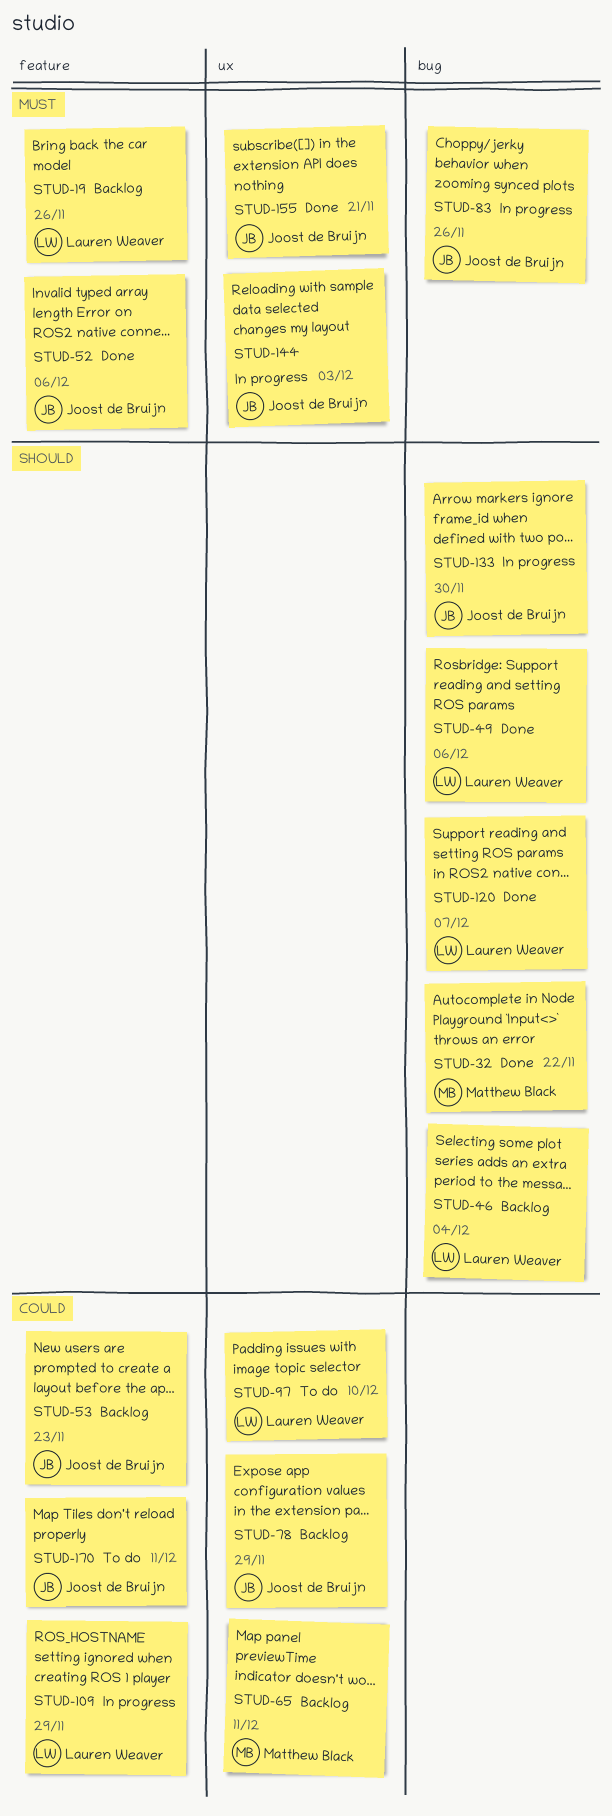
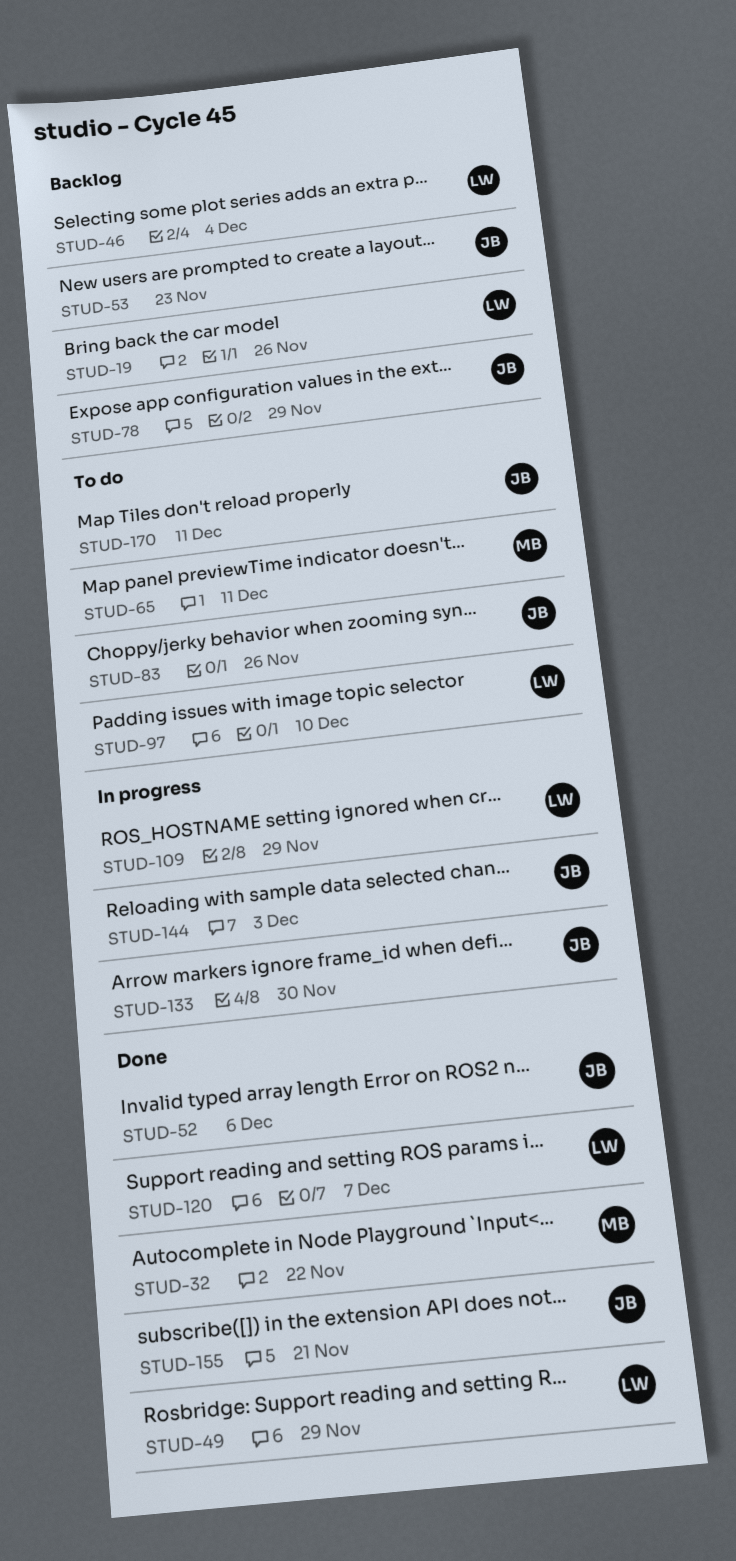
STUD-49, due: Dec 6 -> Nov 29
STUD-65, status: Backlog -> To do
STUD-83, status: In progress -> To do

